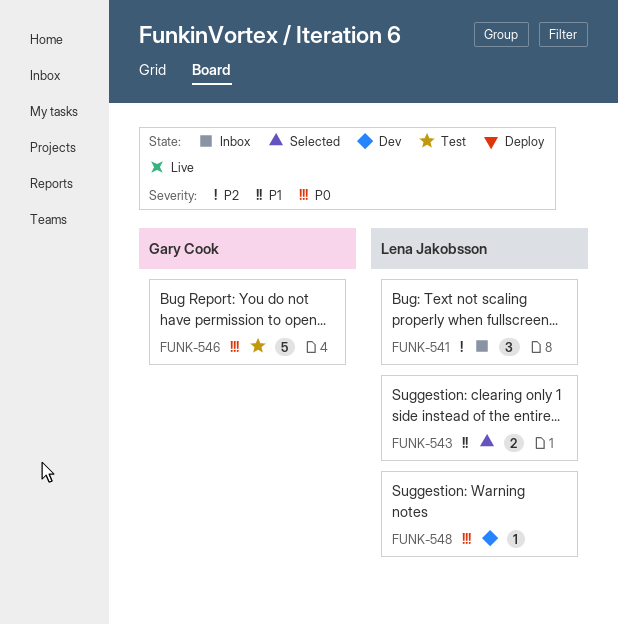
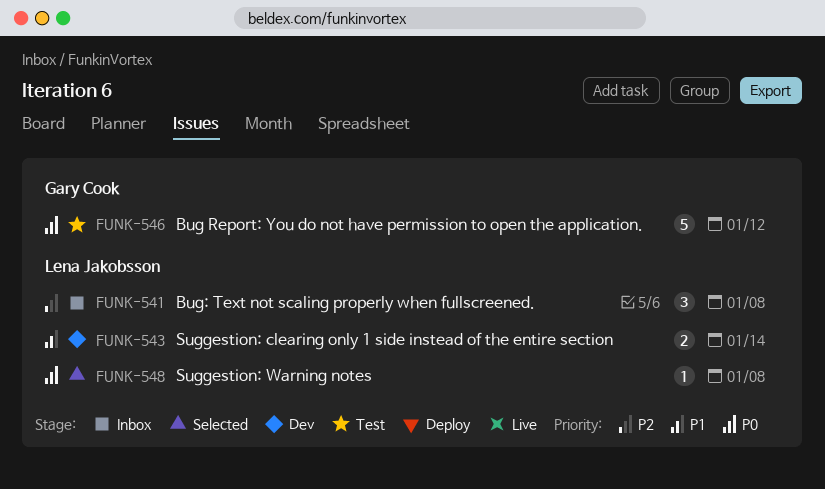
FUNK-543, status: Selected -> Dev
FUNK-548, status: Dev -> Selected

